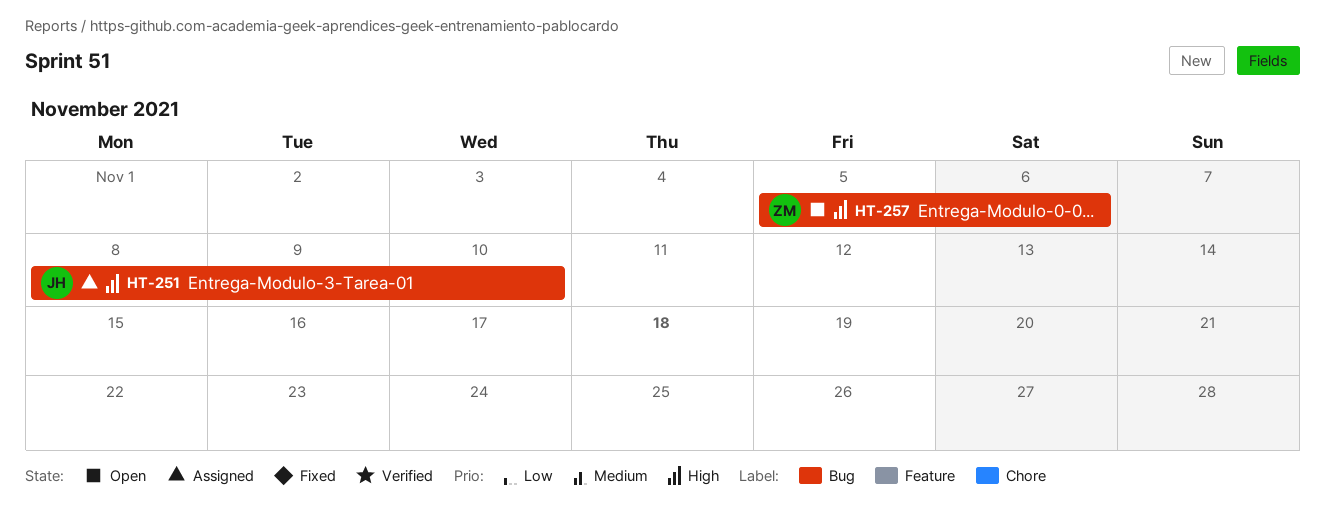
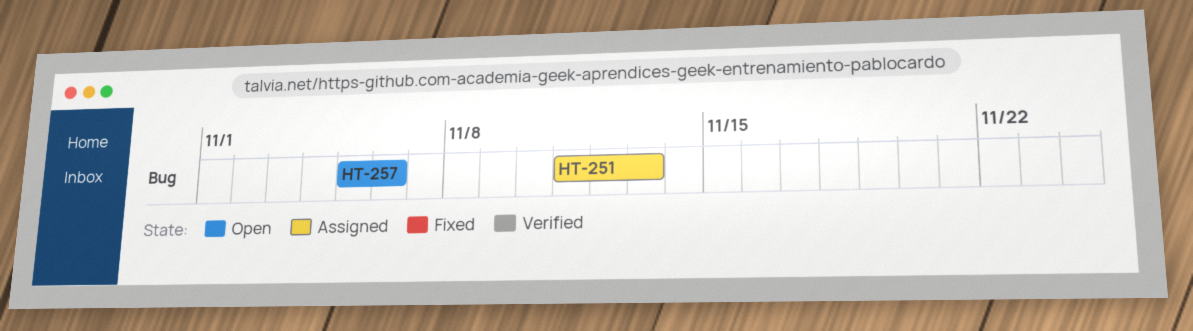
HT-251, start: Nov 8 -> Nov 11
HT-251, due: Nov 10 -> Nov 13

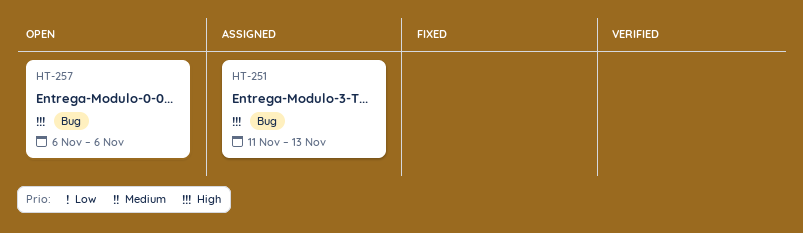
HT-257, start: Nov 5 -> Nov 6

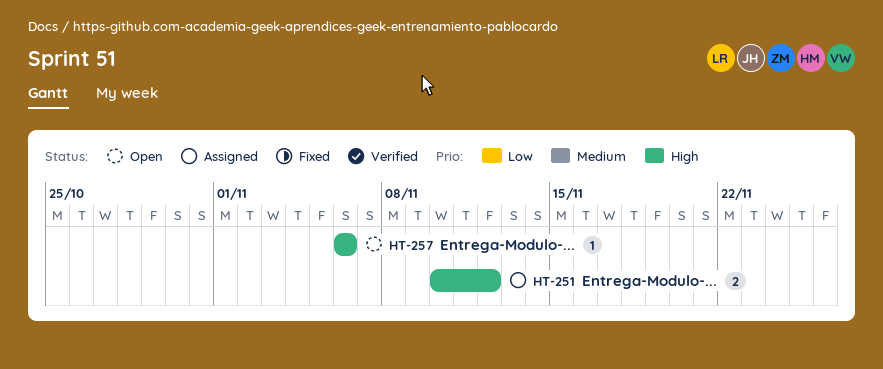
HT-251, start: Nov 11 -> Nov 10
HT-251, due: Nov 13 -> Nov 12

